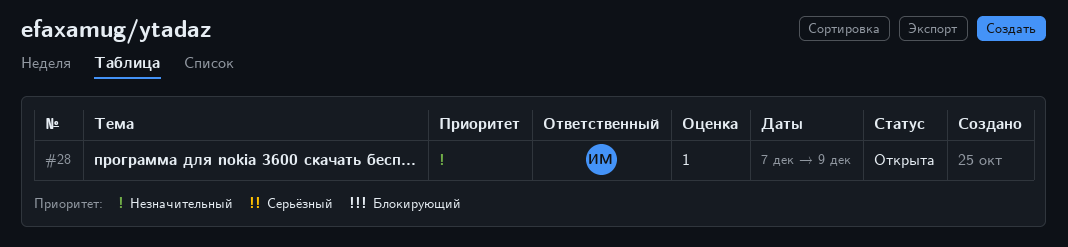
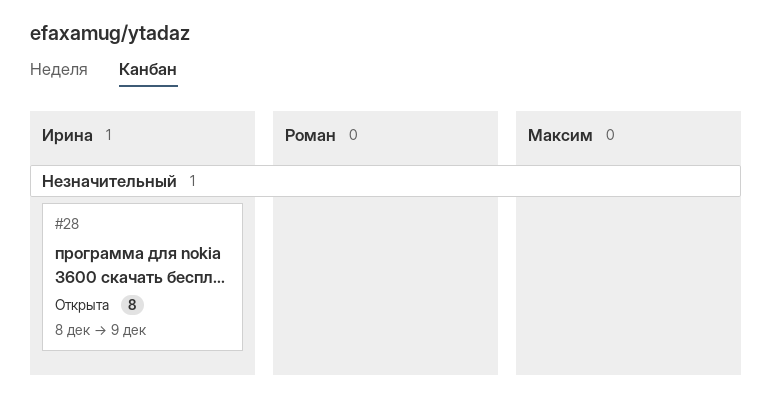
#28, estimate: 1 -> 8
#28, start: Dec 7 -> Dec 8

